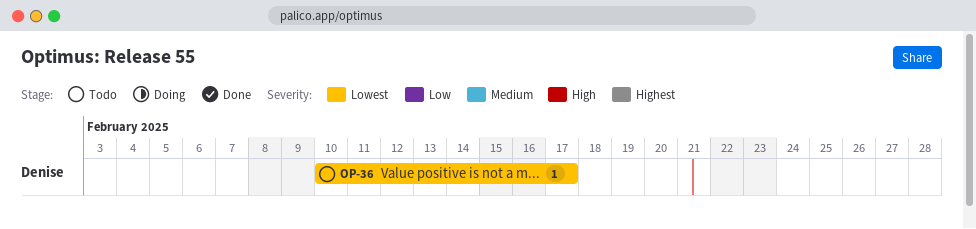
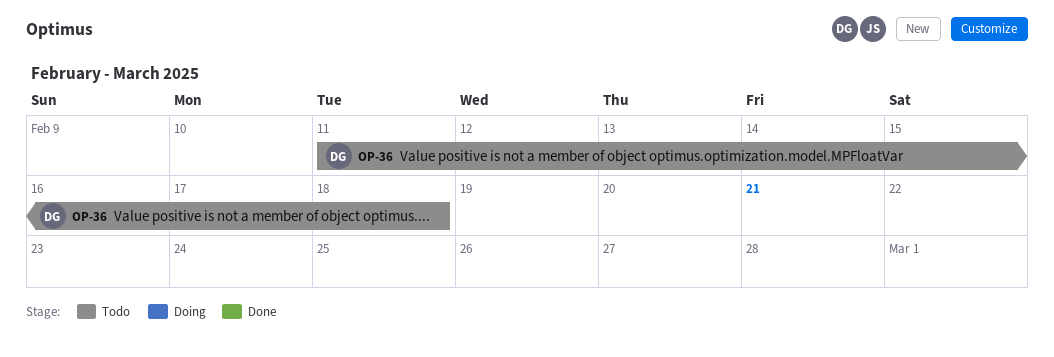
OP-36, start: Feb 10 -> Feb 11
OP-36, due: Feb 17 -> Feb 18

